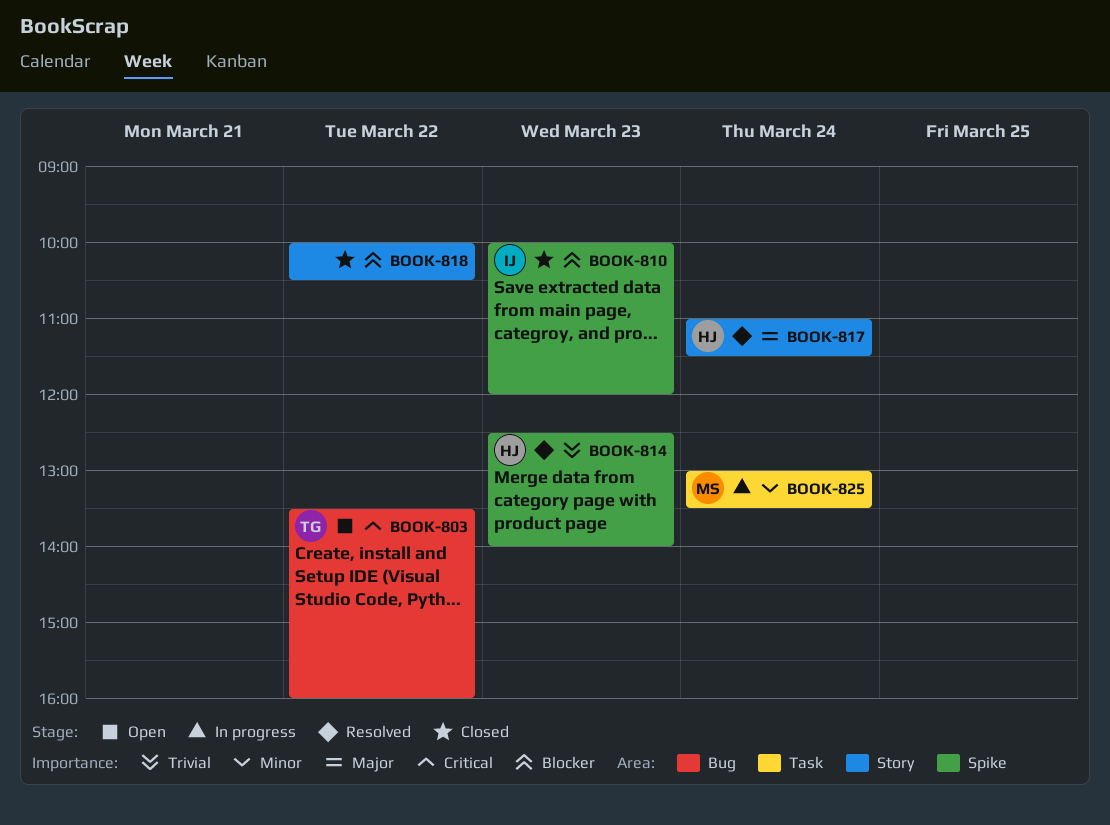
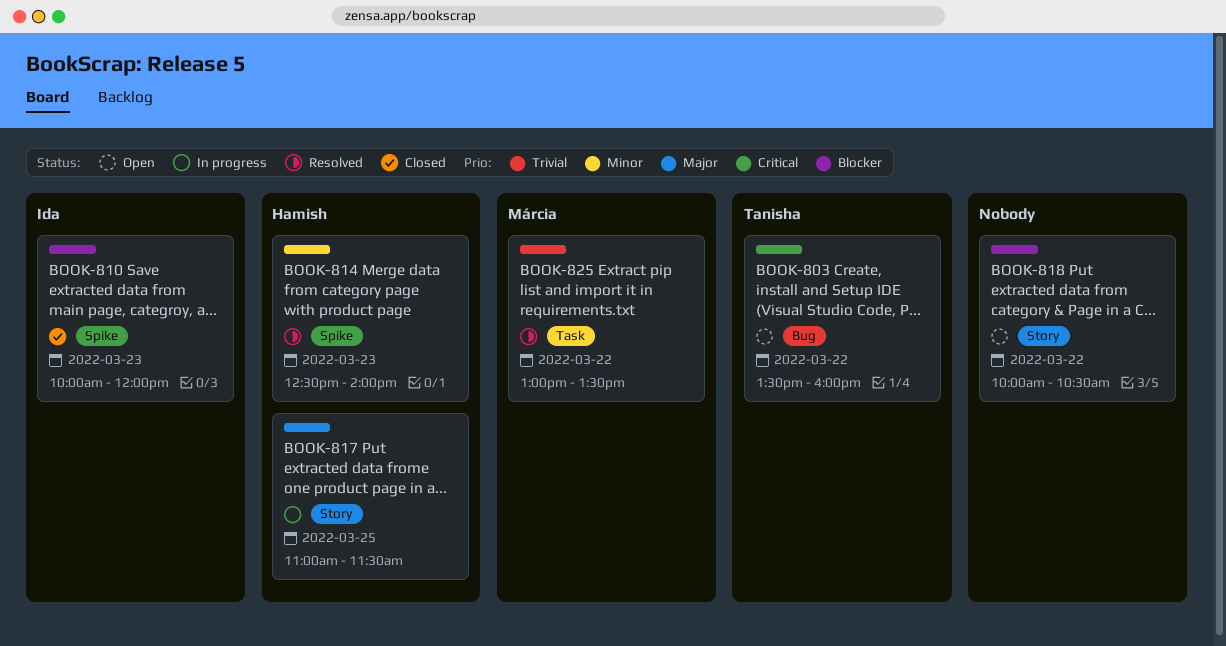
BOOK-814, priority: Trivial -> Minor
BOOK-817, status: Resolved -> In progress
BOOK-817, day: Mar 24 -> Mar 25
BOOK-818, status: Closed -> Open
BOOK-825, status: In progress -> Resolved
BOOK-825, priority: Minor -> Trivial
BOOK-825, day: Mar 24 -> Mar 22

